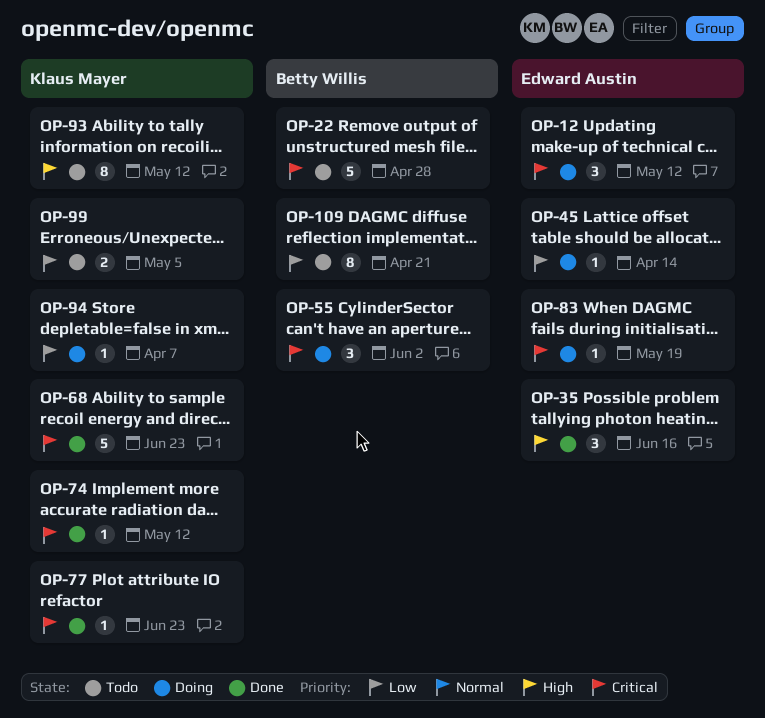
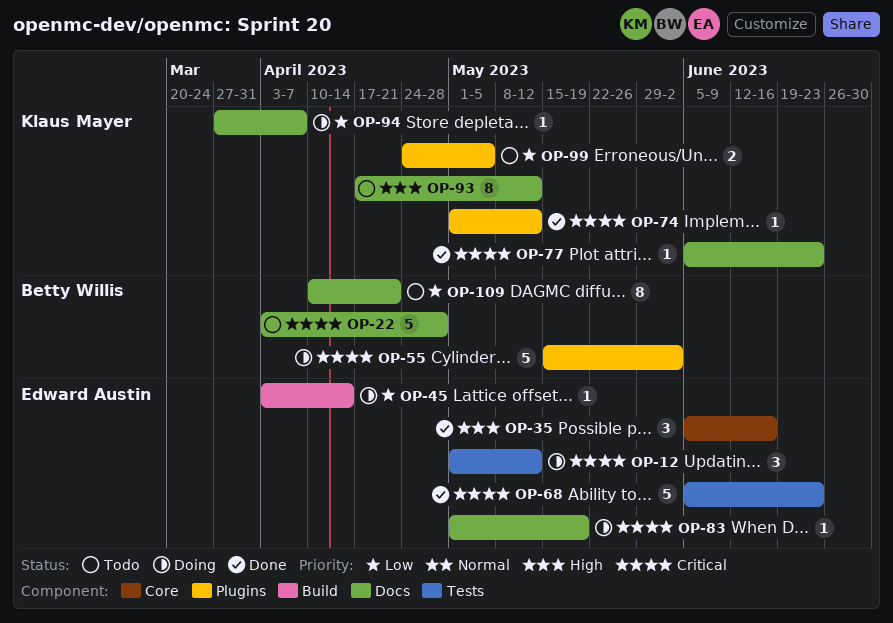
OP-55, estimate: 3 -> 5
OP-68, owner: Klaus Mayer -> Edward Austin

